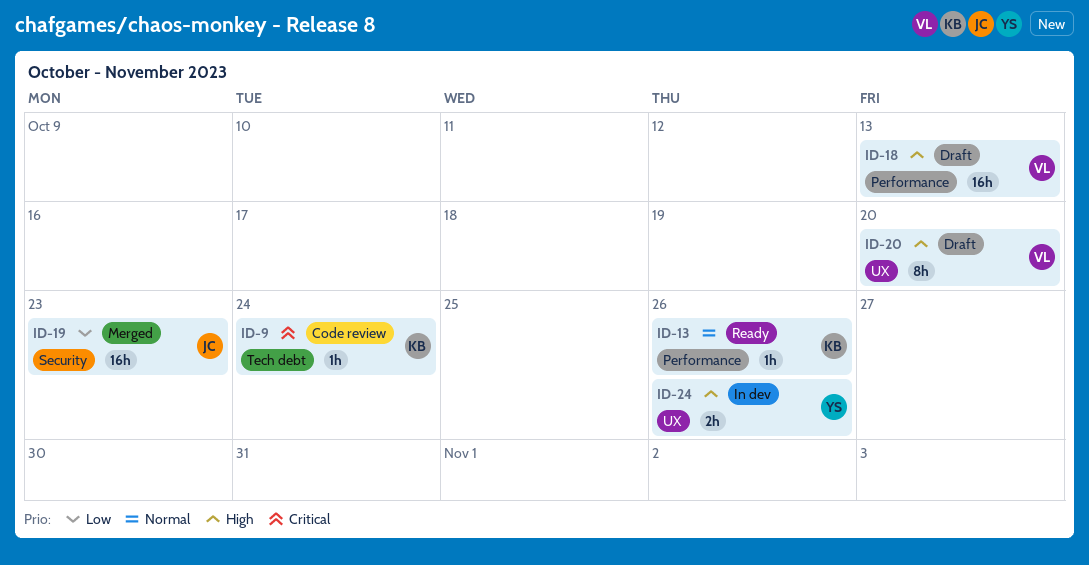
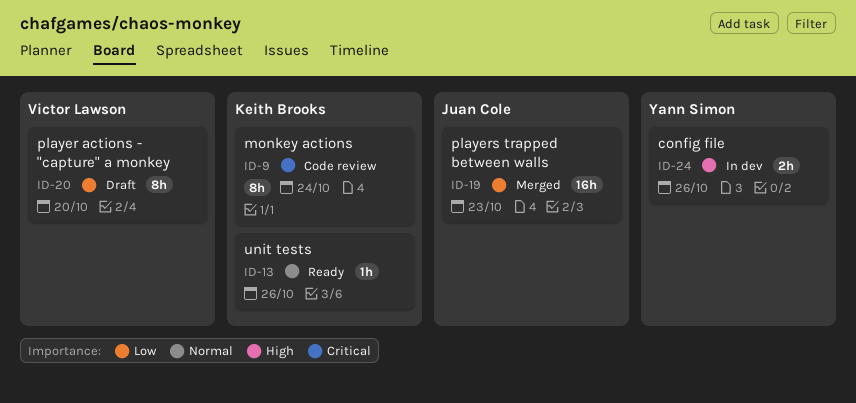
ID-9, estimate: 1h -> 8h
ID-18: present -> none
ID-20, priority: High -> Low

